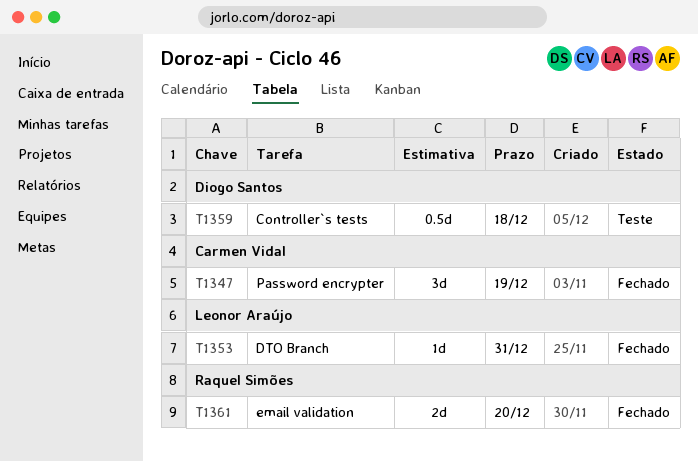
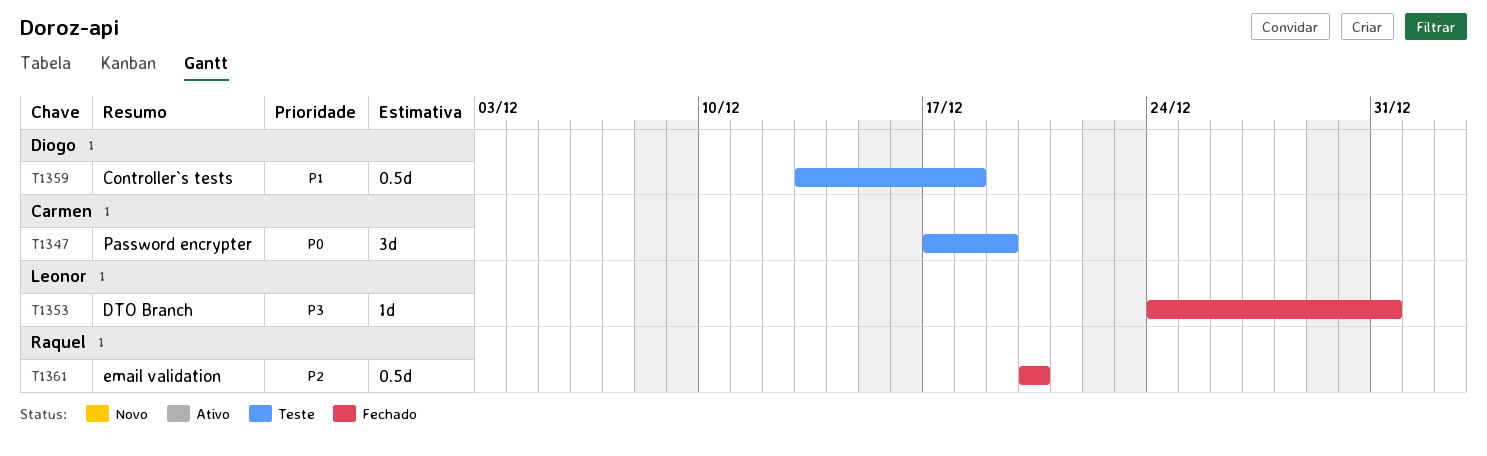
T1347, status: Fechado -> Teste
T1361, estimate: 2d -> 0.5d

